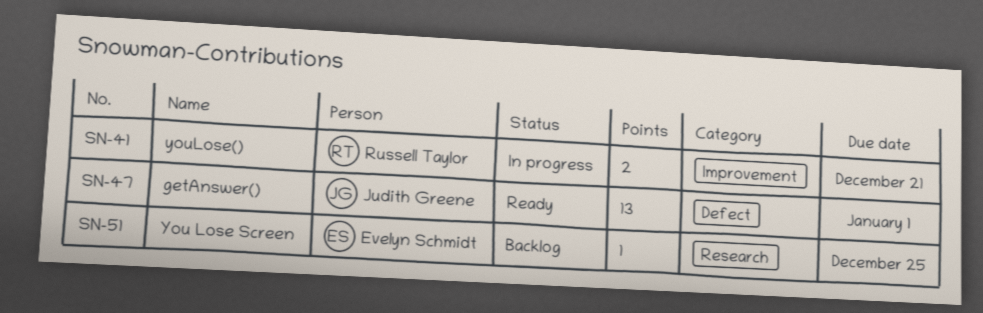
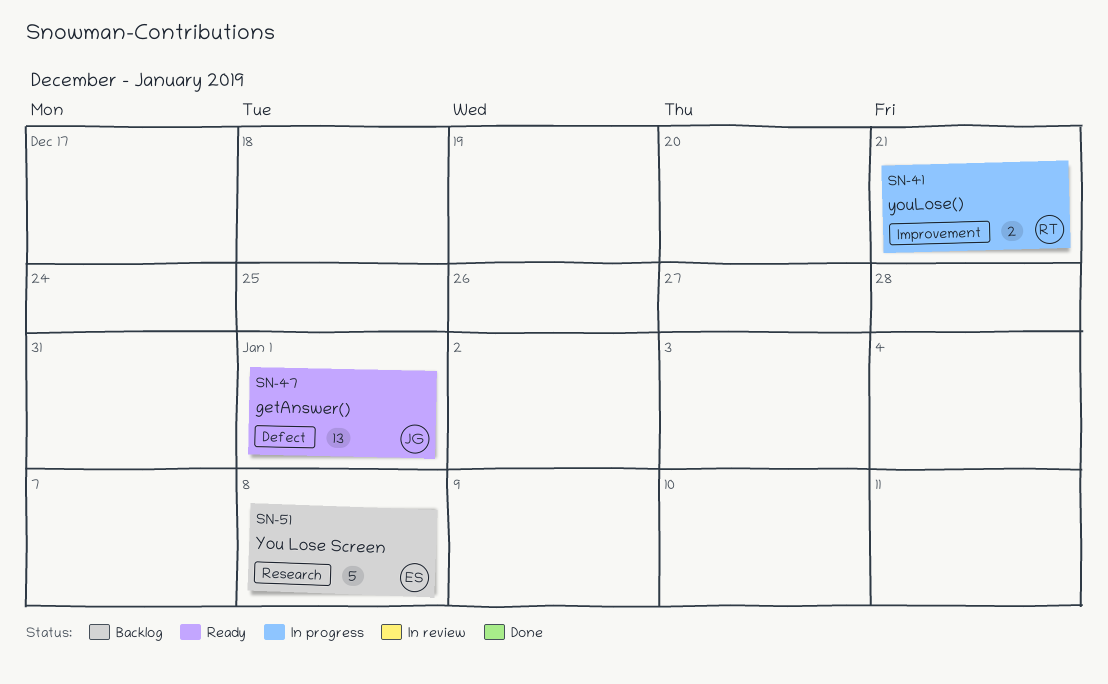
SN-51, estimate: 1 -> 5
SN-51, due: Dec 25 -> Jan 8

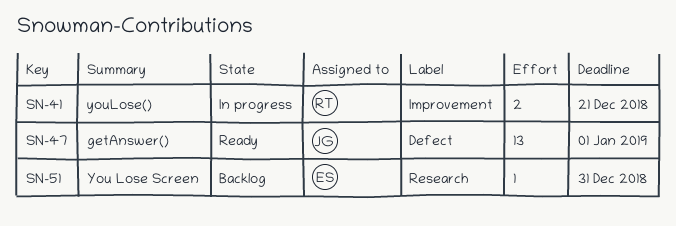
SN-51, estimate: 5 -> 1
SN-51, due: Jan 8 -> Dec 31

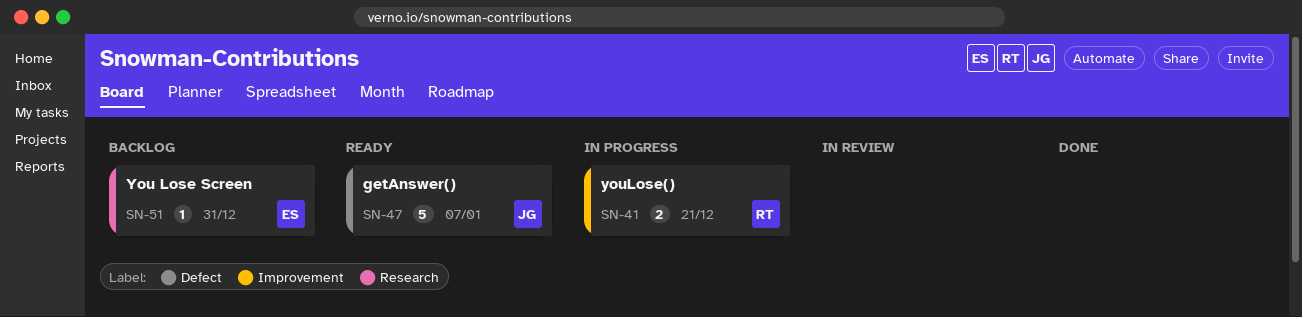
SN-47, estimate: 13 -> 5
SN-47, due: Jan 1 -> Jan 7

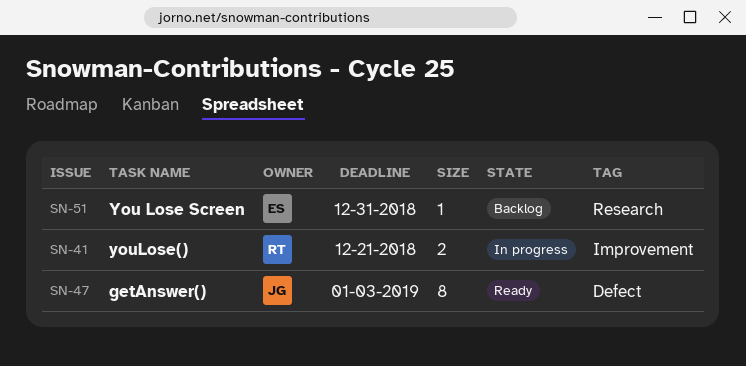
SN-47, estimate: 5 -> 8
SN-47, due: Jan 7 -> Jan 3

